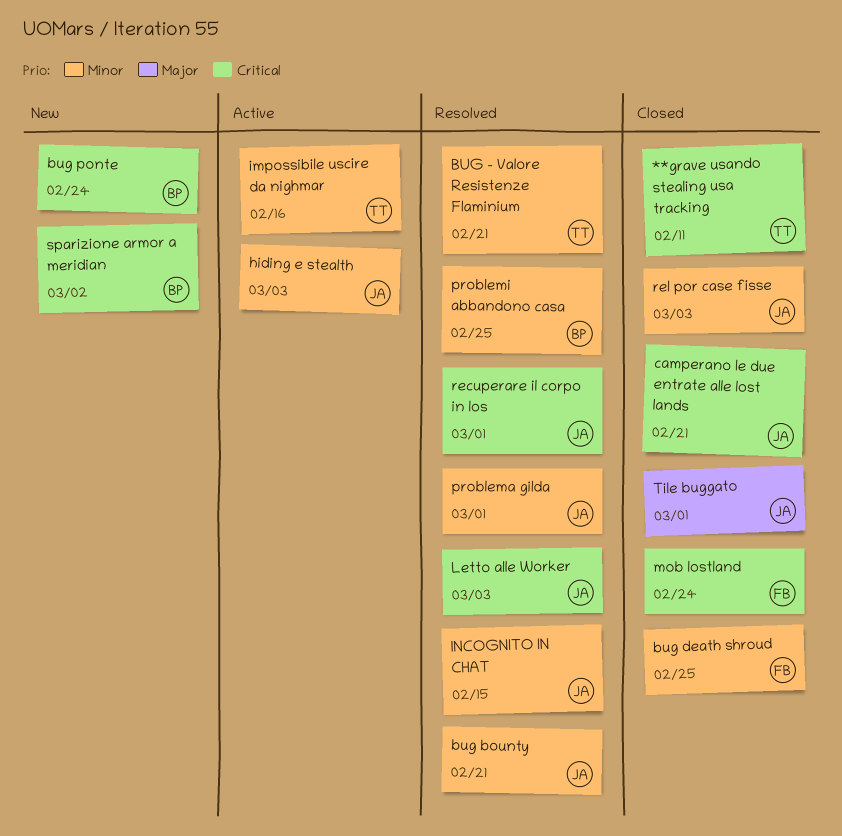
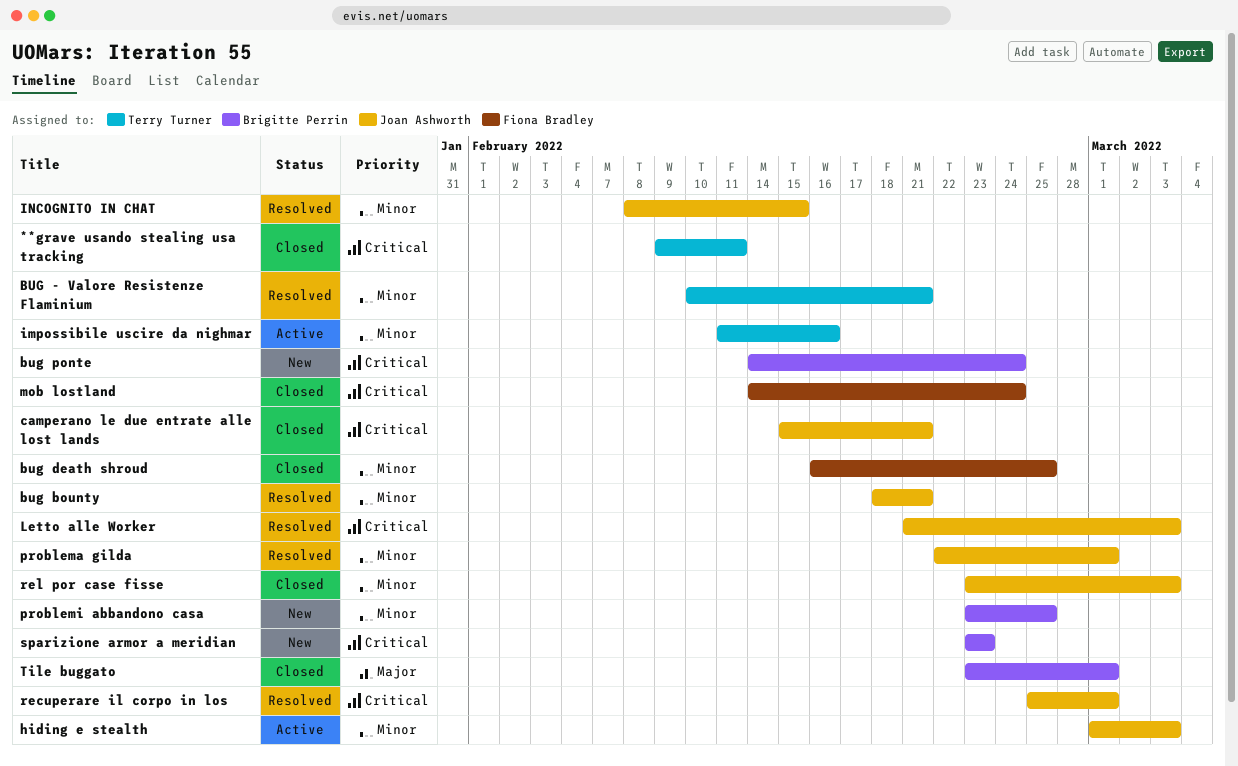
problemi abbandono casa, status: Resolved -> New
sparizione armor a meridian, due: Mar 2 -> Feb 23
Tile buggato, owner: Joan Ashworth -> Brigitte Perrin

